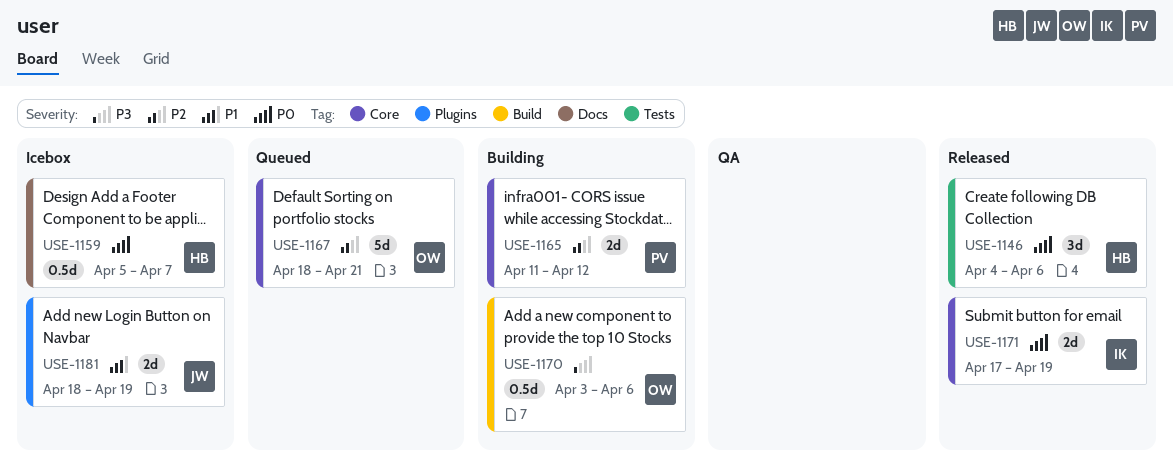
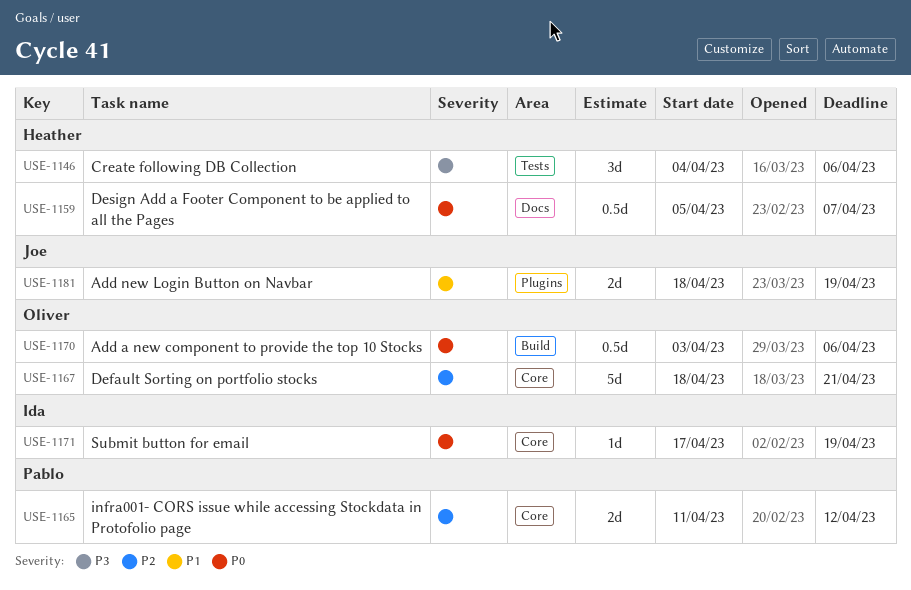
USE-1146, priority: P0 -> P3
USE-1170, priority: P3 -> P0
USE-1171, estimate: 2d -> 1d

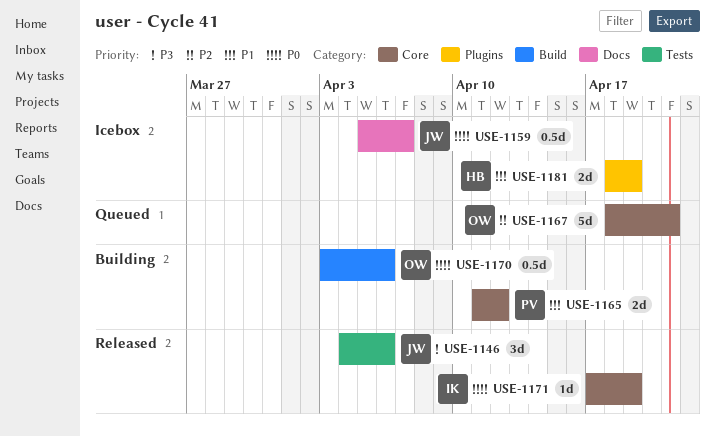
USE-1146, owner: Heather -> Joe
USE-1159, owner: Heather -> Joe
USE-1165, priority: P2 -> P1
USE-1181, owner: Joe -> Heather

